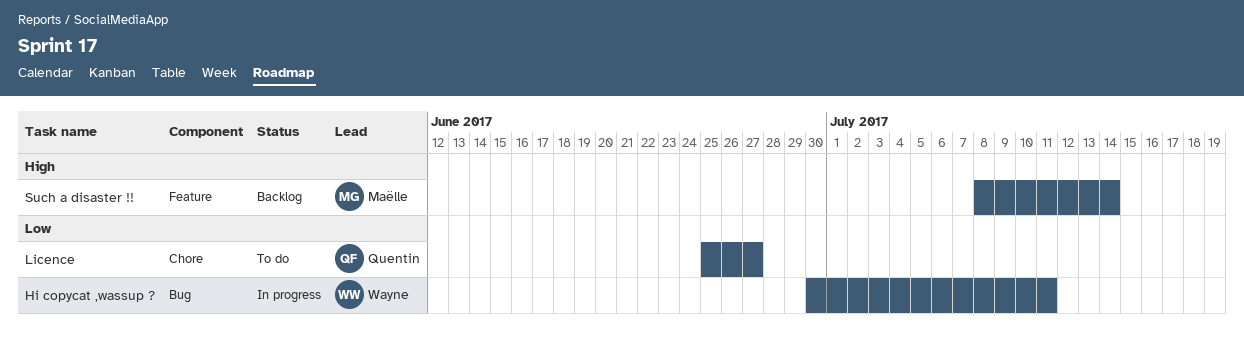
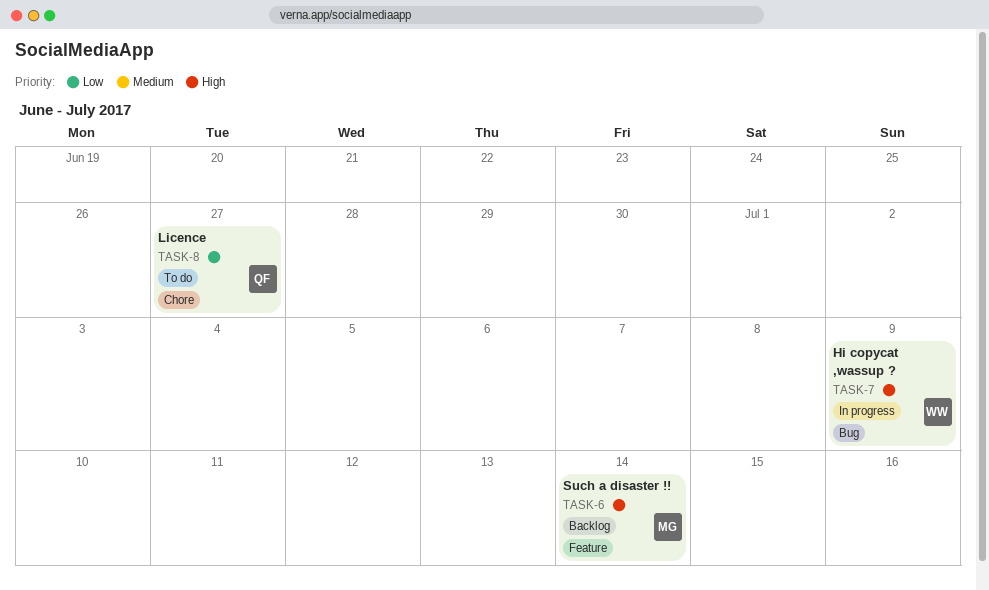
Hi copycat ,wassup ?, priority: Low -> High
Hi copycat ,wassup ?, due: Jul 11 -> Jul 9

